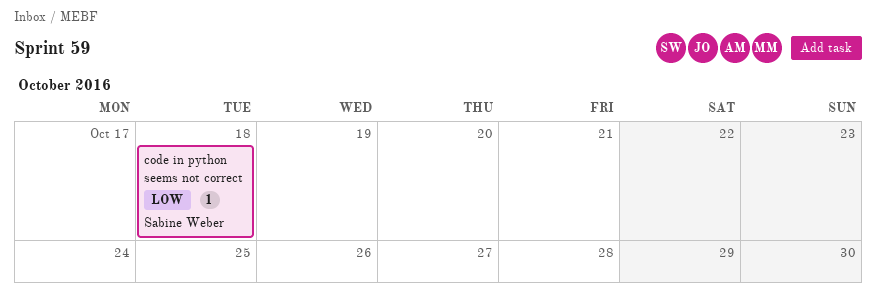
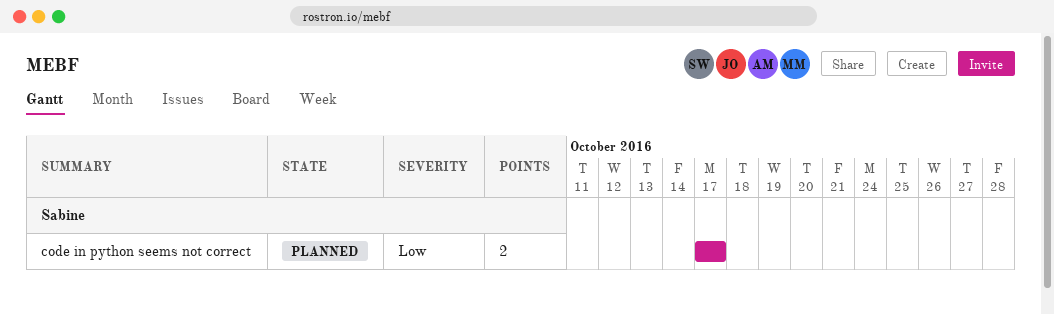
code in python seems not correct, estimate: 1 -> 2
code in python seems not correct, due: Oct 18 -> Oct 17

